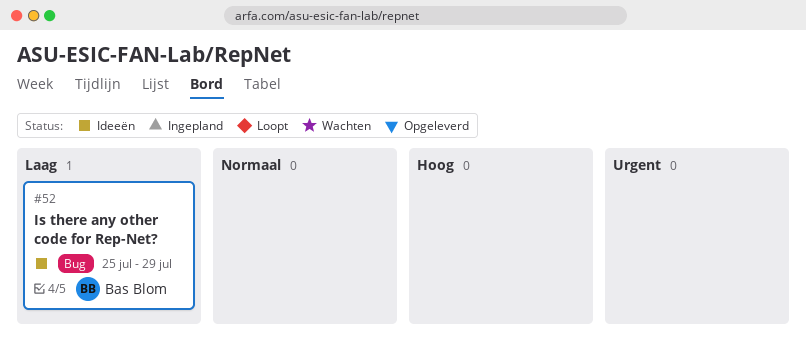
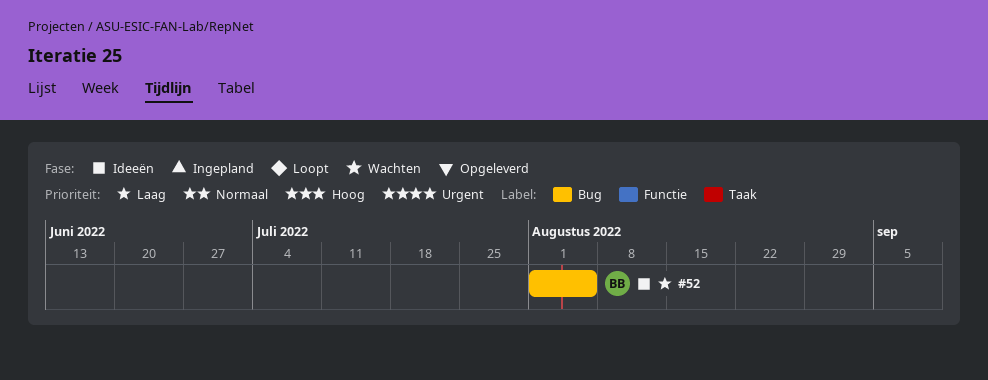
#52, start: Jul 25 -> Aug 1
#52, due: Jul 29 -> Aug 5

